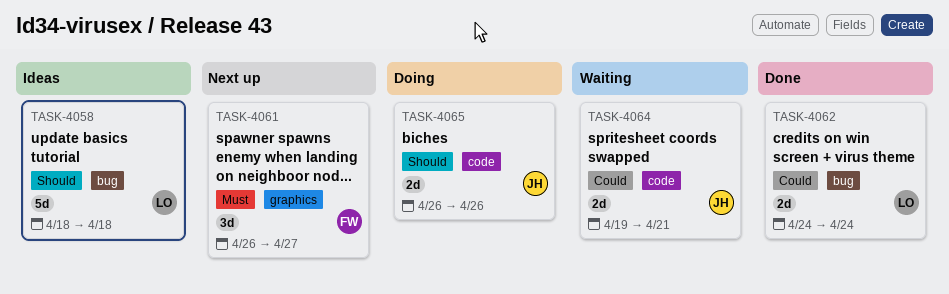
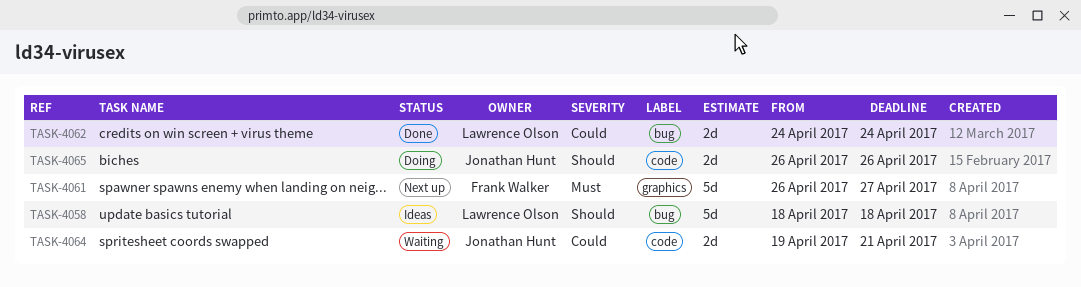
TASK-4061, estimate: 3d -> 5d

